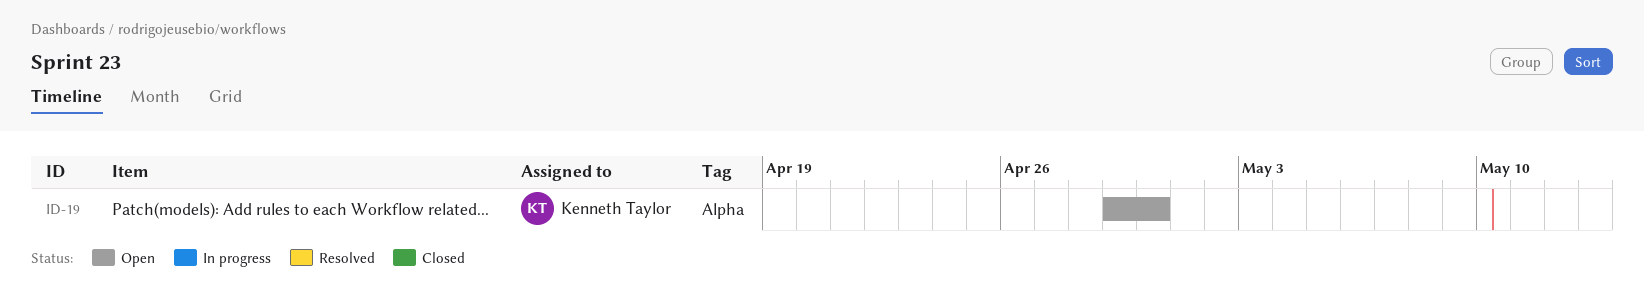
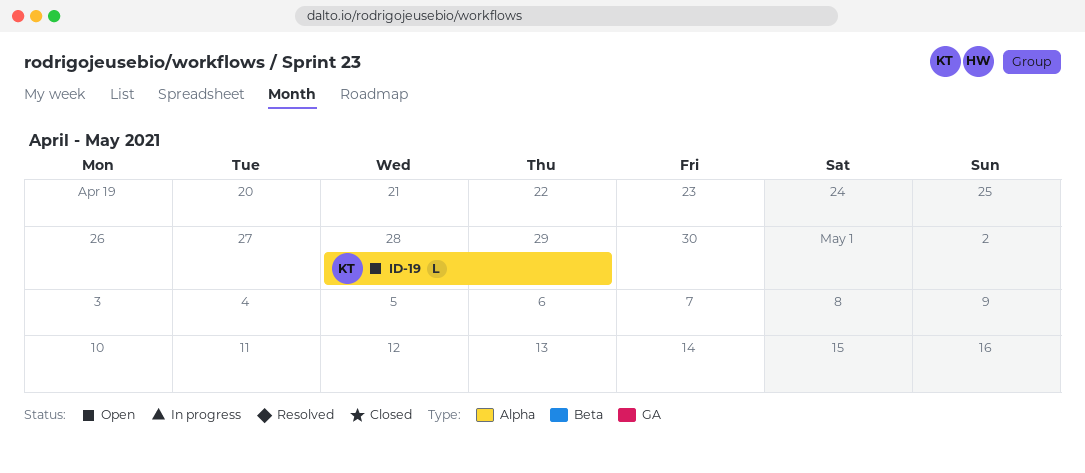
ID-19, start: Apr 29 -> Apr 28
ID-19, due: Apr 30 -> Apr 29

